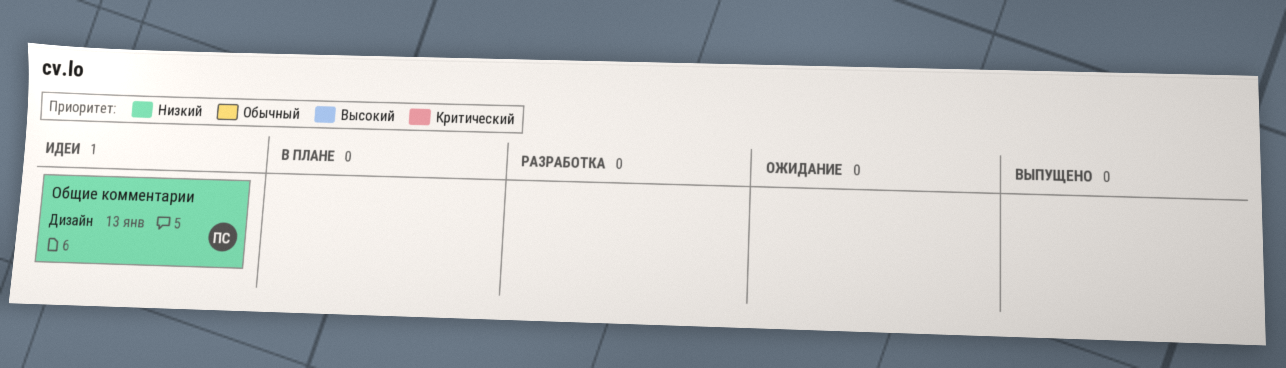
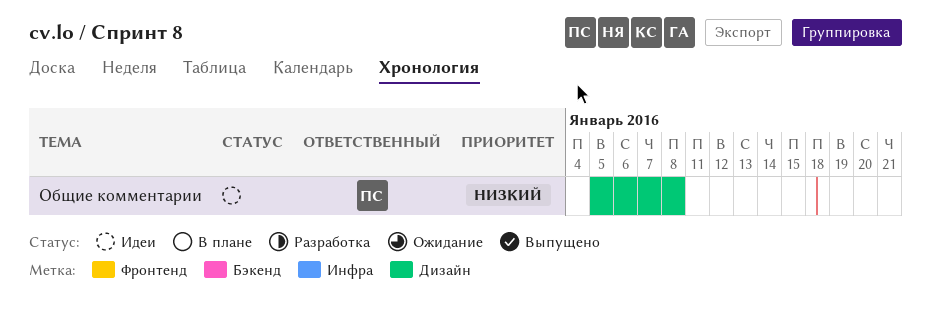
Общие комментарии, due: Jan 13 -> Jan 8

